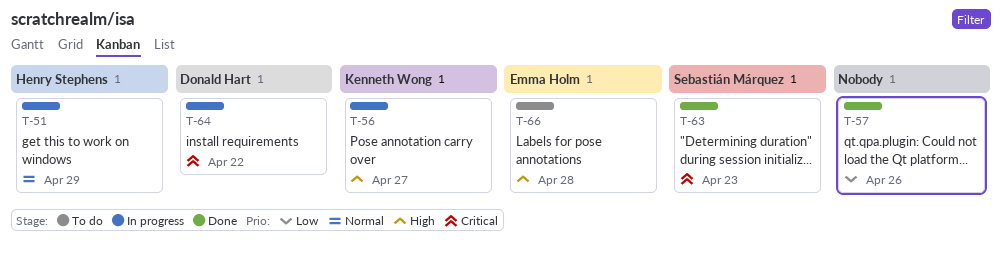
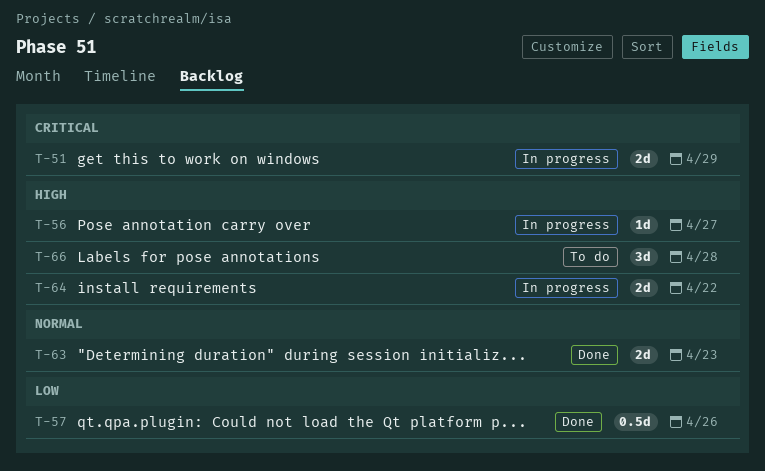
T-51, priority: Normal -> Critical
T-63, priority: Critical -> Normal
T-64, priority: Critical -> High

